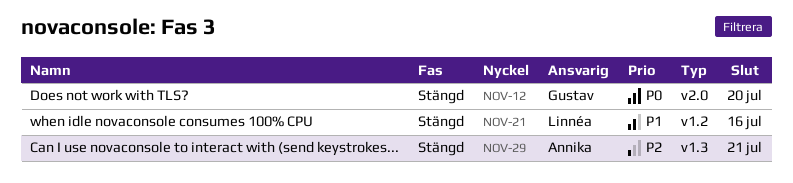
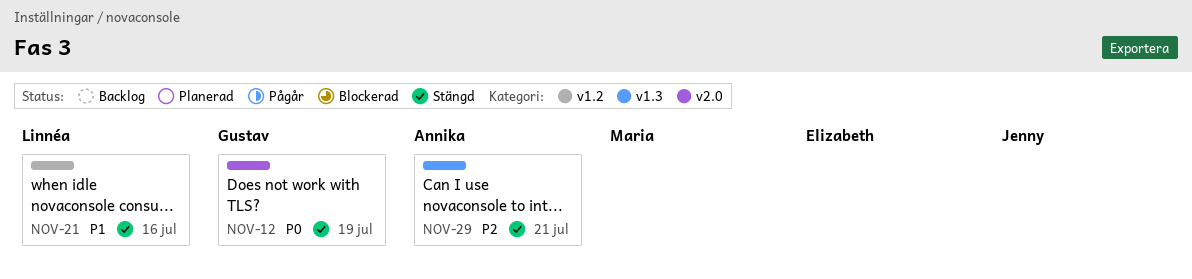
NOV-12, due: Jul 20 -> Jul 19

